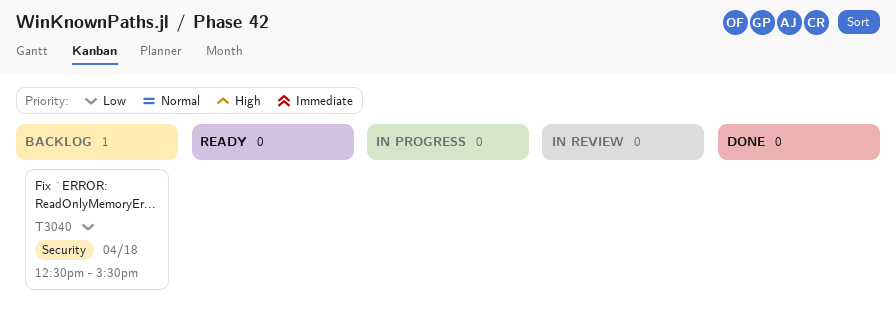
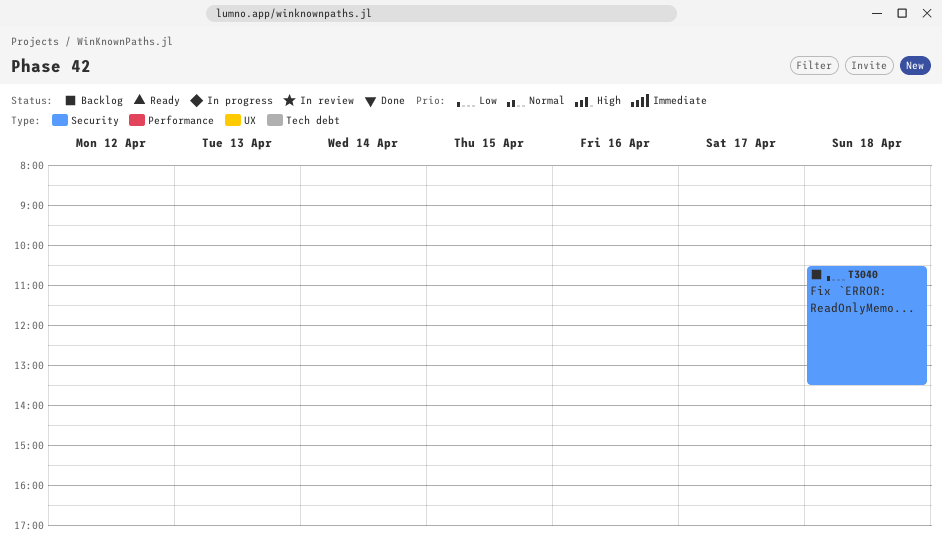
T3040, begins: 12:30 -> 10:30
T3040, ends: 15:30 -> 13:30

